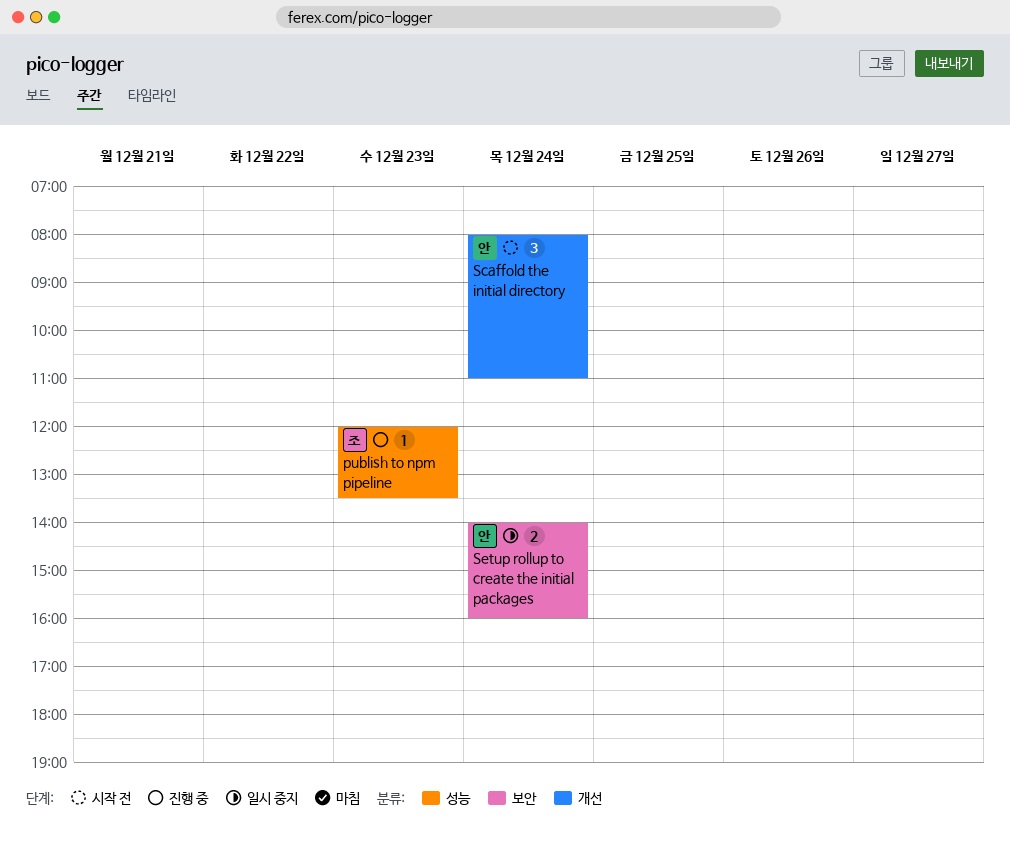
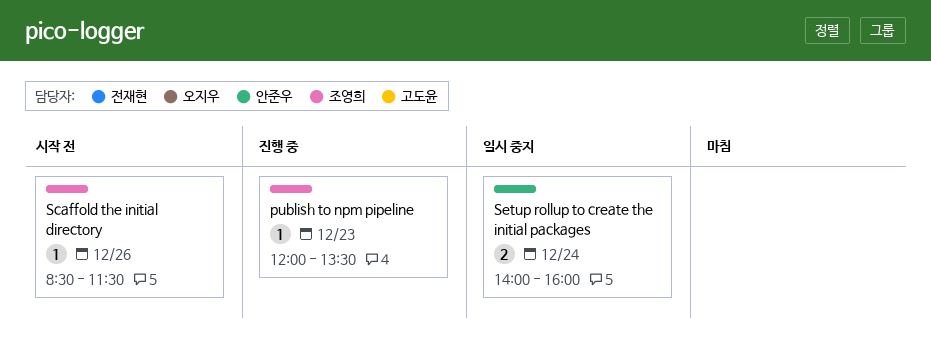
Scaffold the initial directory, owner: 안준우 -> 조영희
Scaffold the initial directory, estimate: 3 -> 1
Scaffold the initial directory, day: Dec 24 -> Dec 26
Scaffold the initial directory, begins: 08:00 -> 08:30
Scaffold the initial directory, ends: 11:00 -> 11:30

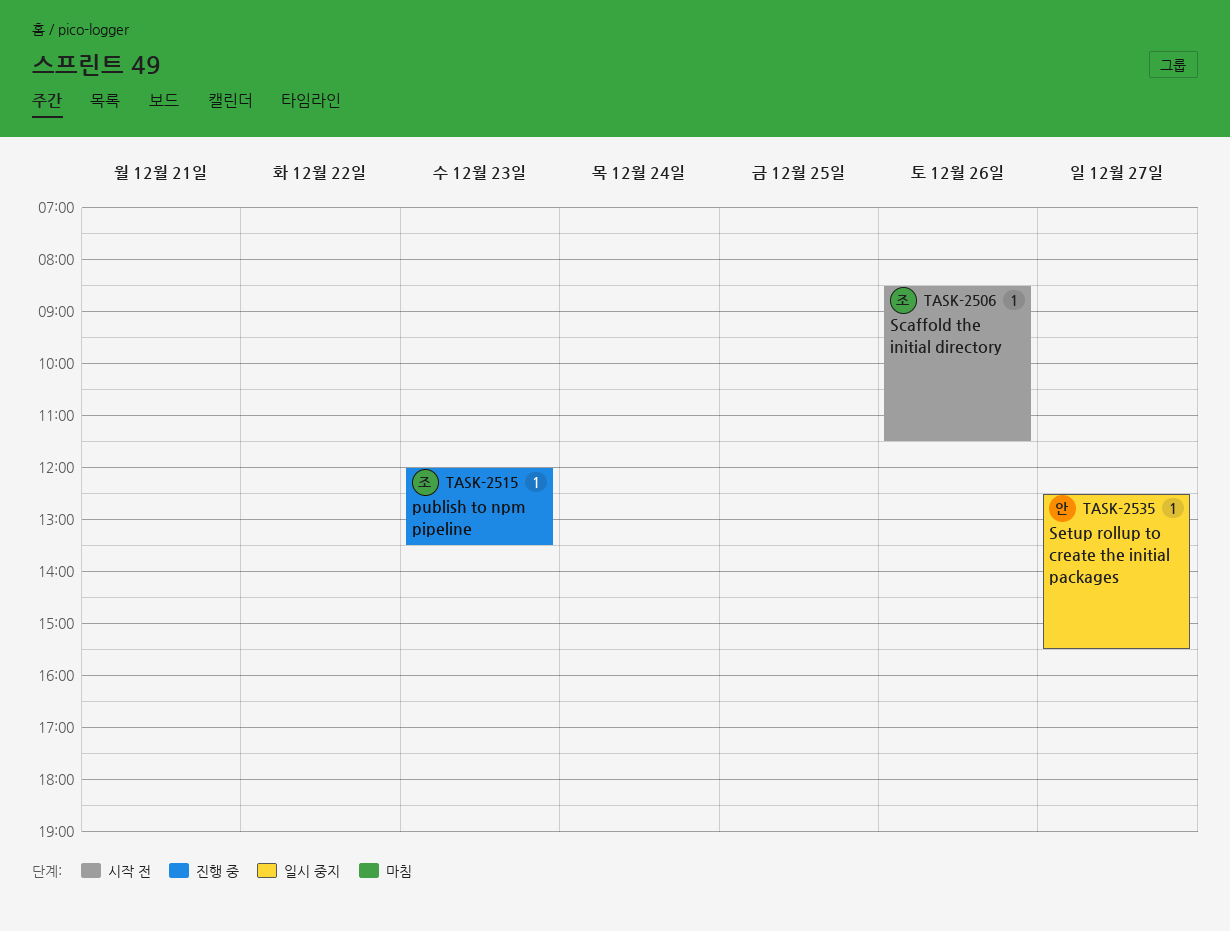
Setup rollup to create the initial packages, estimate: 2 -> 1
Setup rollup to create the initial packages, day: Dec 24 -> Dec 27
Setup rollup to create the initial packages, begins: 14:00 -> 12:30
Setup rollup to create the initial packages, ends: 16:00 -> 15:30

